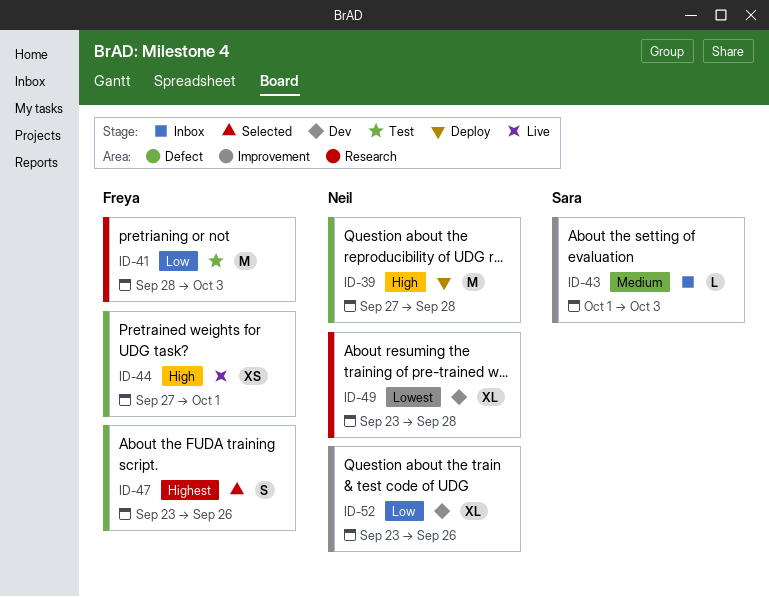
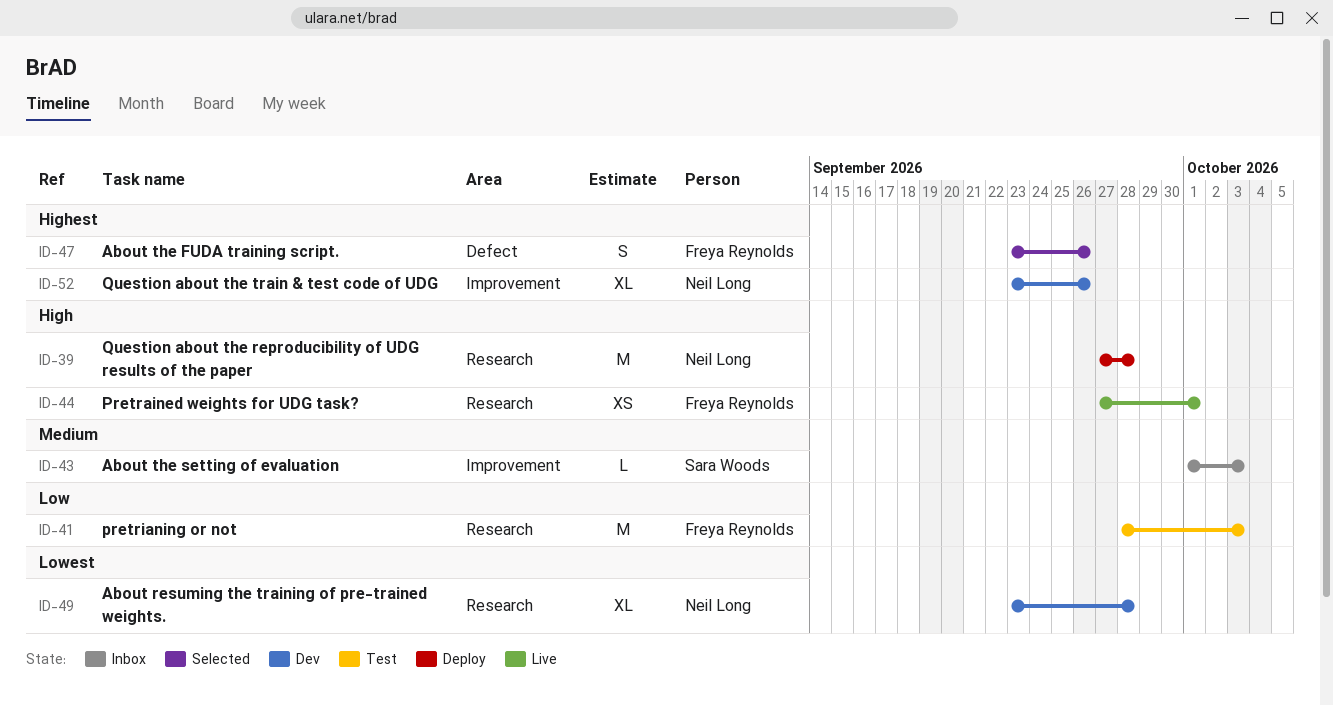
ID-39, label: Defect -> Research
ID-44, label: Defect -> Research
ID-52, priority: Low -> Highest

